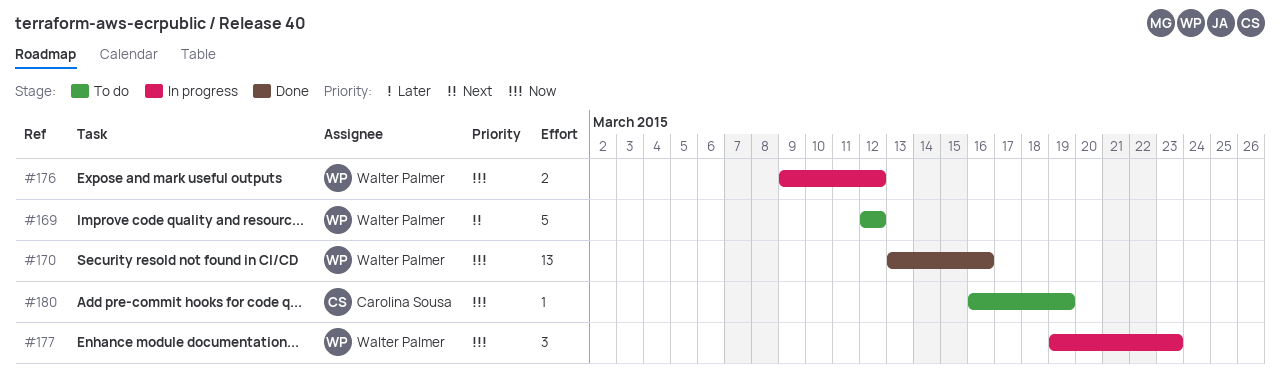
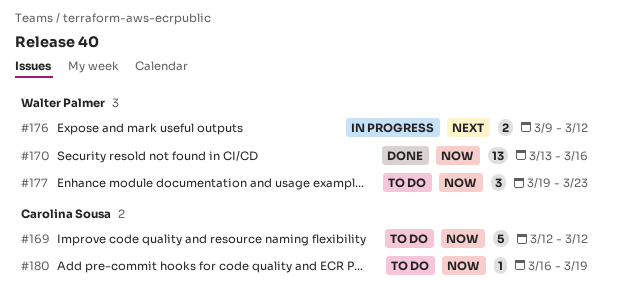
#169, owner: Walter Palmer -> Carolina Sousa
#169, priority: Next -> Now
#176, priority: Now -> Next
#177, status: In progress -> To do

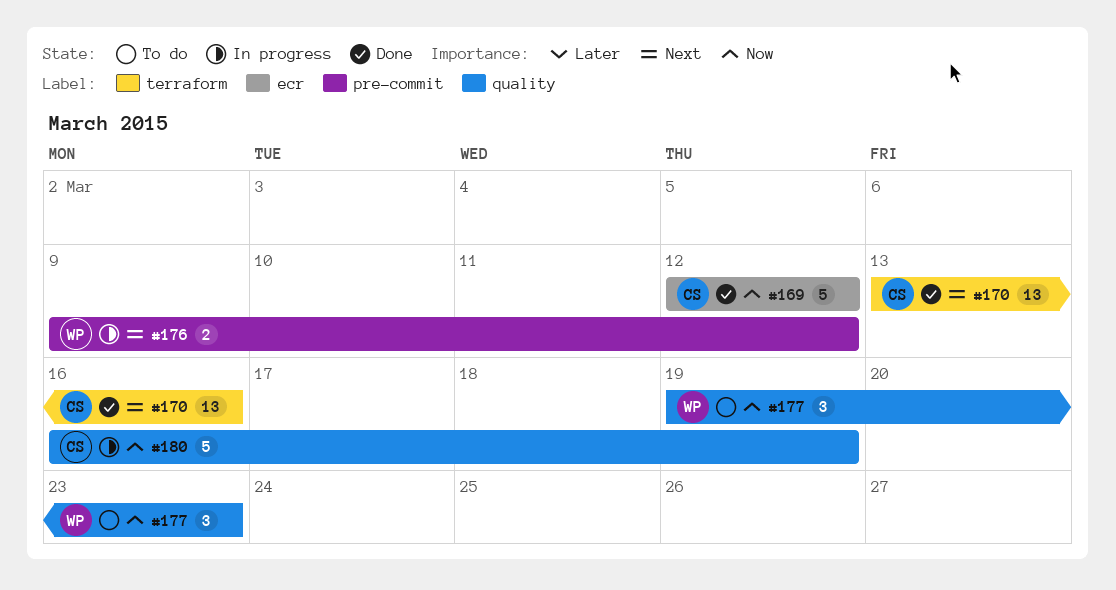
#169, status: To do -> Done
#170, owner: Walter Palmer -> Carolina Sousa
#170, priority: Now -> Next
#180, status: To do -> In progress
#180, estimate: 1 -> 5

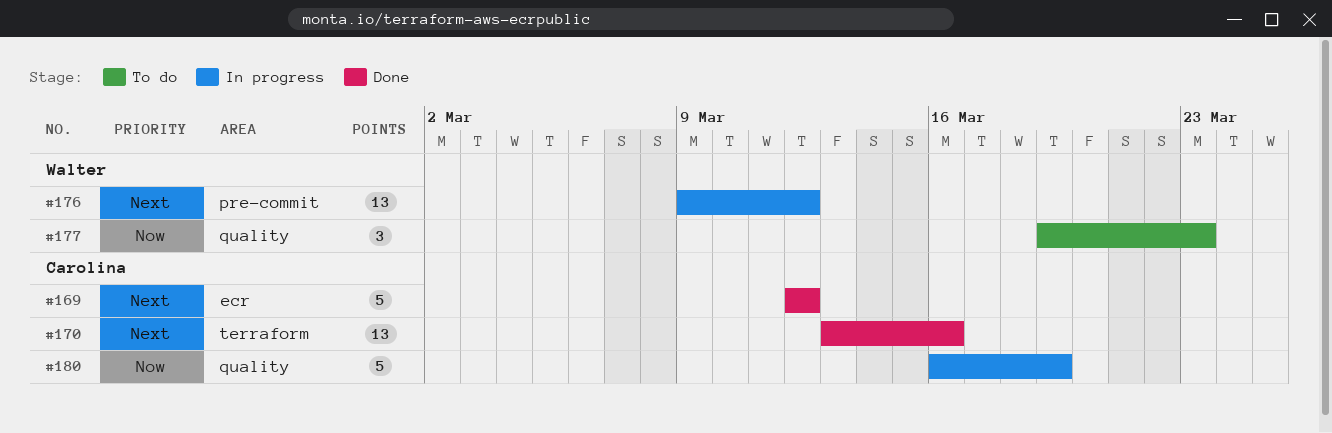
#169, priority: Now -> Next
#176, estimate: 2 -> 13

